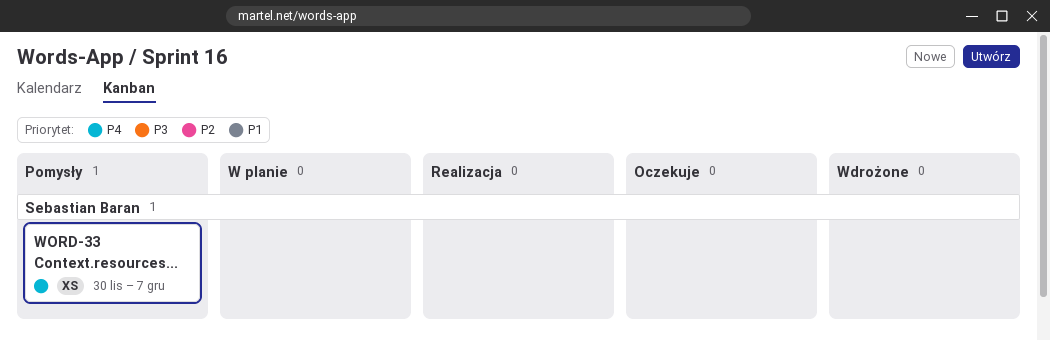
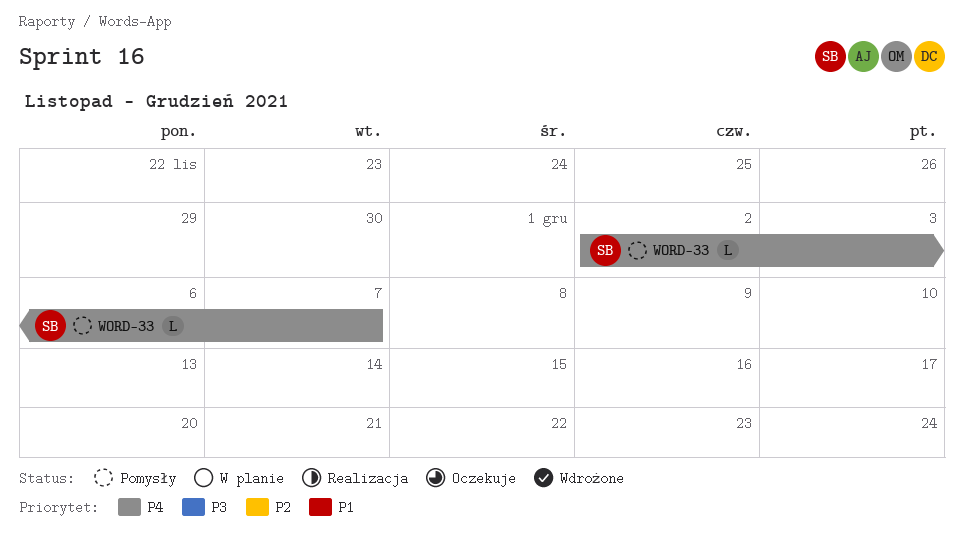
WORD-33, estimate: XS -> L
WORD-33, start: Nov 30 -> Dec 2

